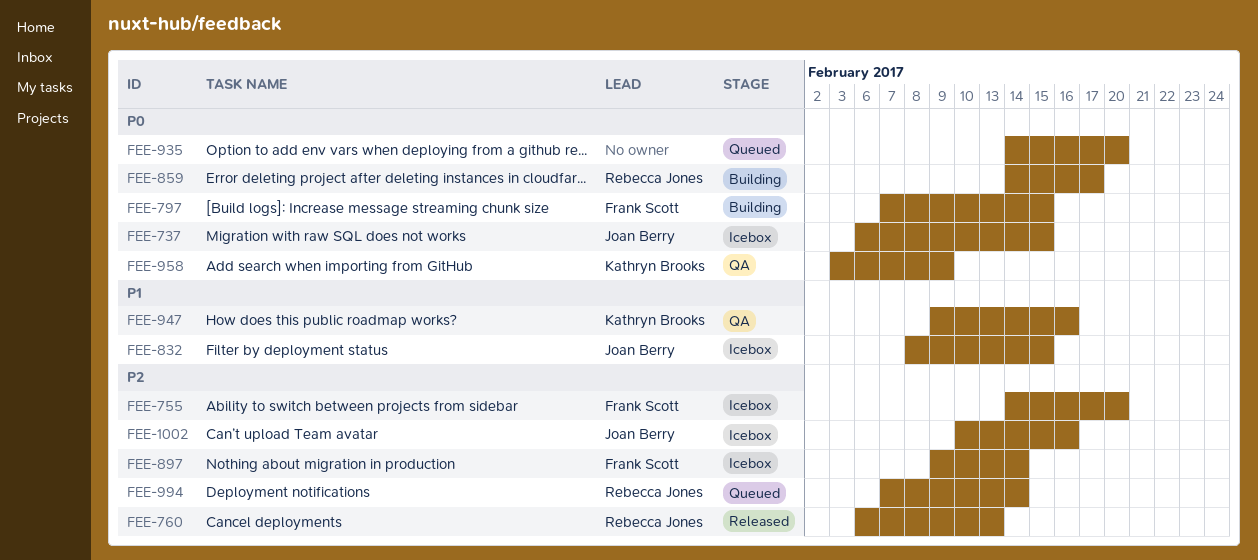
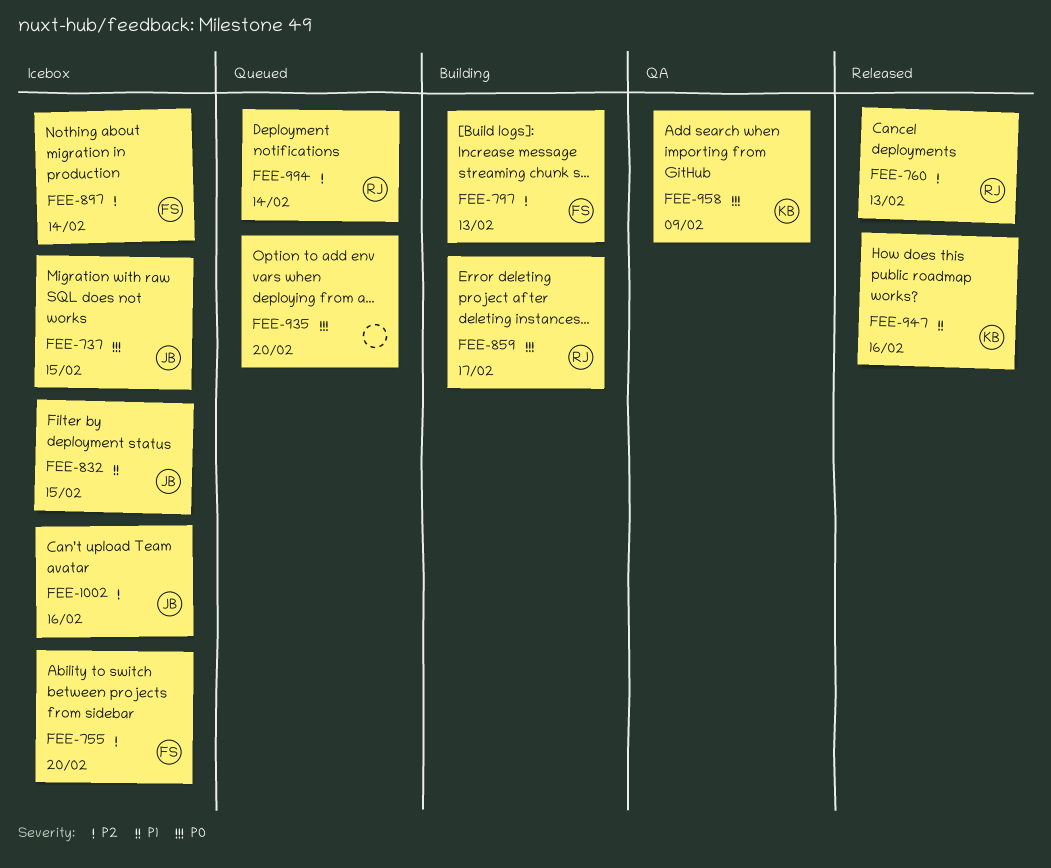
FEE-797, priority: P0 -> P2
FEE-797, due: Feb 15 -> Feb 13
FEE-947, status: QA -> Released

